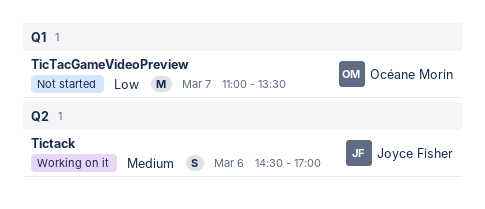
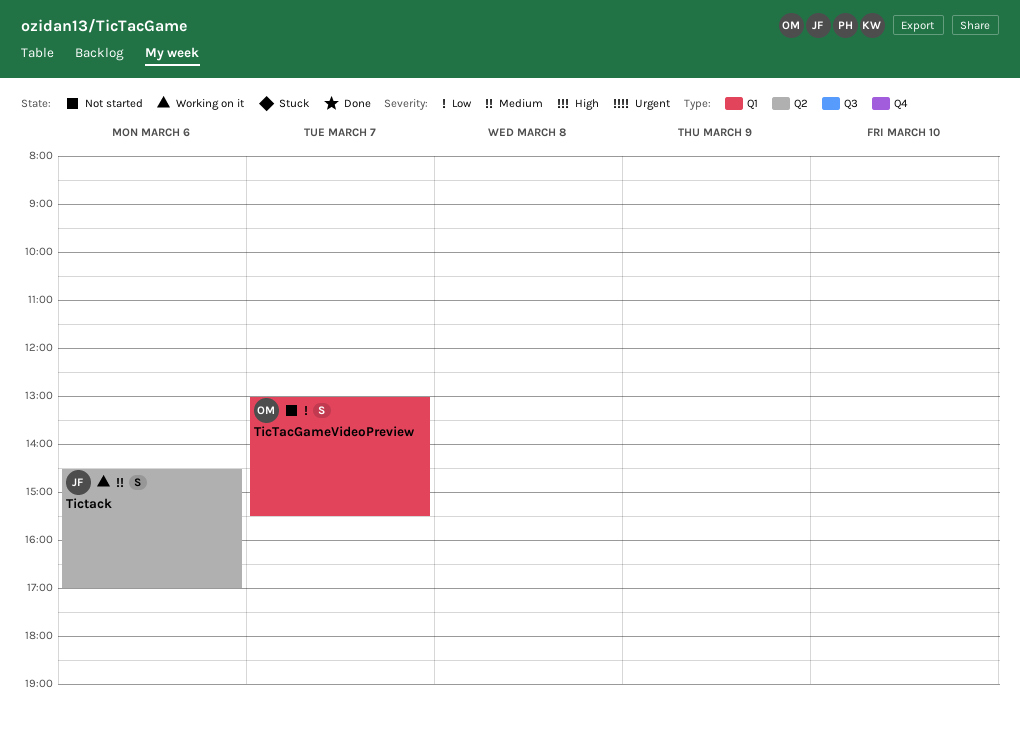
TicTacGameVideoPreview, estimate: M -> S
TicTacGameVideoPreview, begins: 11:00 -> 13:00
TicTacGameVideoPreview, ends: 13:30 -> 15:30

